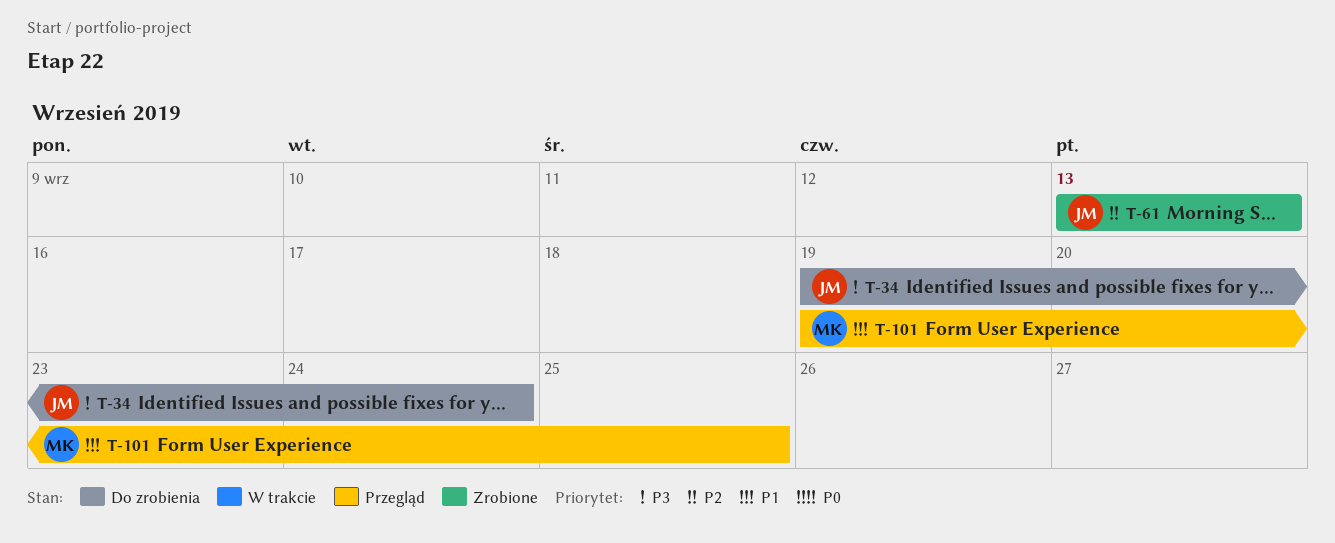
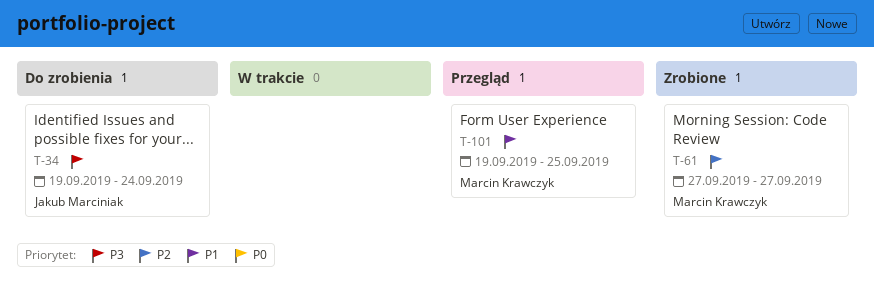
T-61, owner: Jakub Marciniak -> Marcin Krawczyk
T-61, start: Sep 13 -> Sep 27
T-61, due: Sep 13 -> Sep 27

